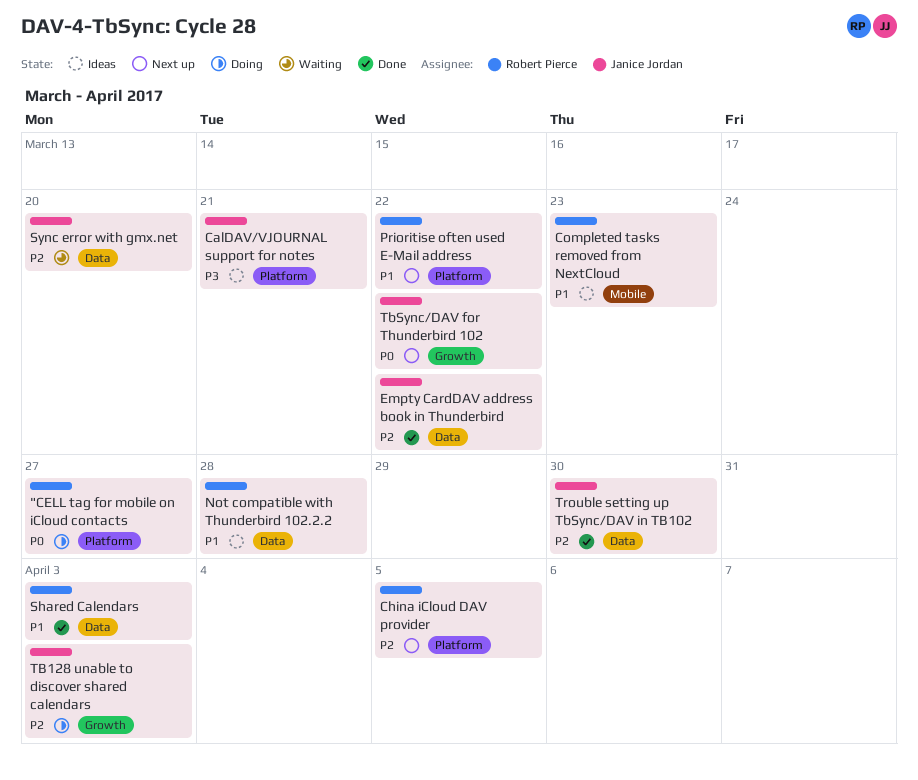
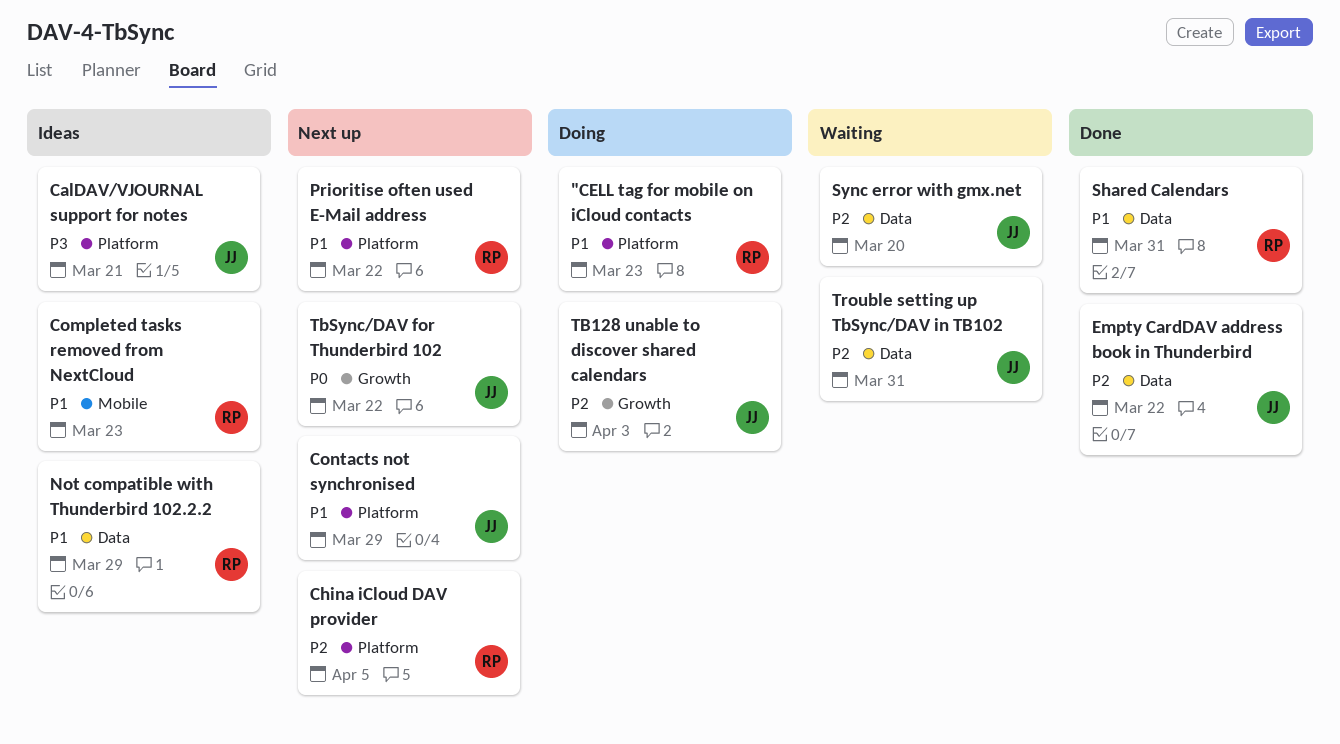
"CELL tag for mobile on iCloud contacts, priority: P0 -> P1
"CELL tag for mobile on iCloud contacts, due: Mar 27 -> Mar 23
Contacts not synchronised: none -> present
Not compatible with Thunderbird 102.2.2, due: Mar 28 -> Mar 29
Shared Calendars, due: Apr 3 -> Mar 31
Trouble setting up TbSync/DAV in TB102, status: Done -> Waiting
Trouble setting up TbSync/DAV in TB102, due: Mar 30 -> Mar 31

